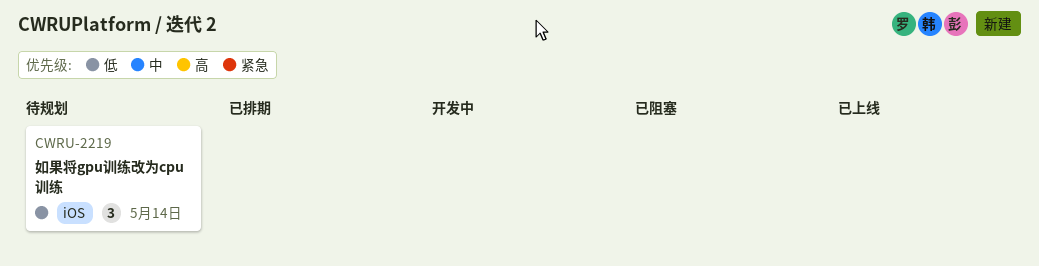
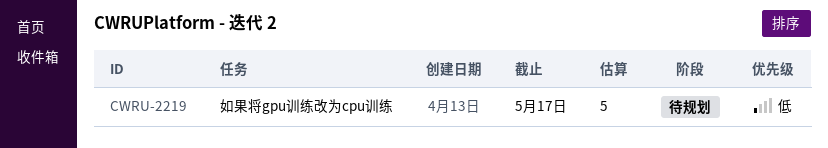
CWRU-2219, estimate: 3 -> 5
CWRU-2219, due: May 14 -> May 17

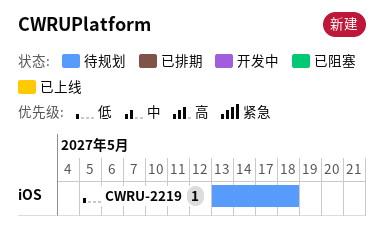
CWRU-2219, estimate: 5 -> 1
CWRU-2219, due: May 17 -> May 18

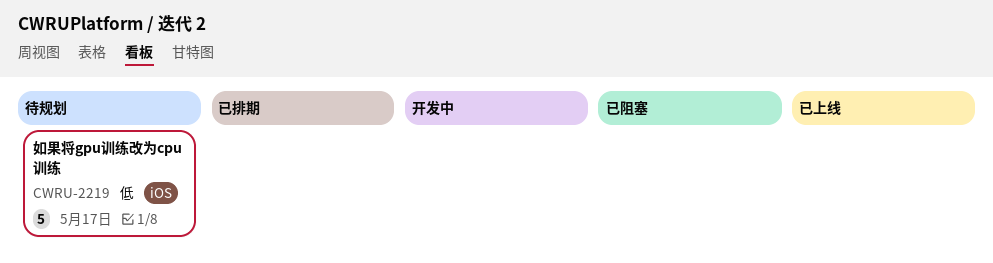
CWRU-2219, estimate: 1 -> 5
CWRU-2219, due: May 18 -> May 17

